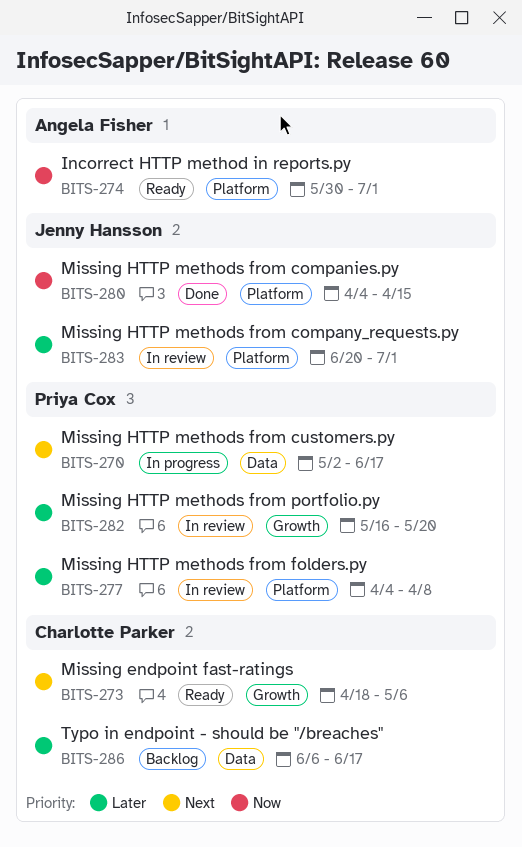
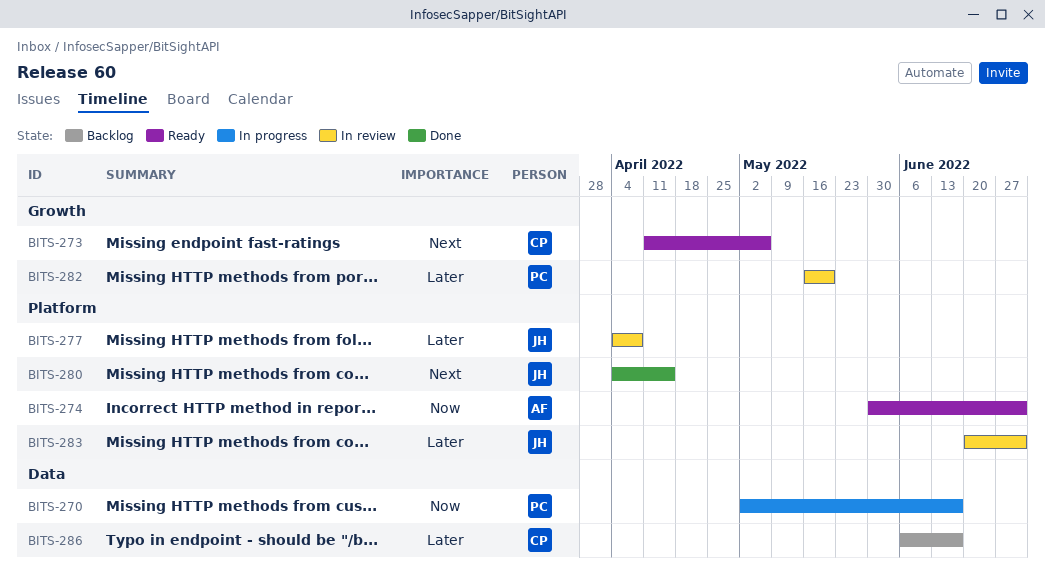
BITS-270, priority: Next -> Now
BITS-273, start: Apr 18 -> Apr 11
BITS-277, owner: Priya Cox -> Jenny Hansson
BITS-280, priority: Now -> Next

